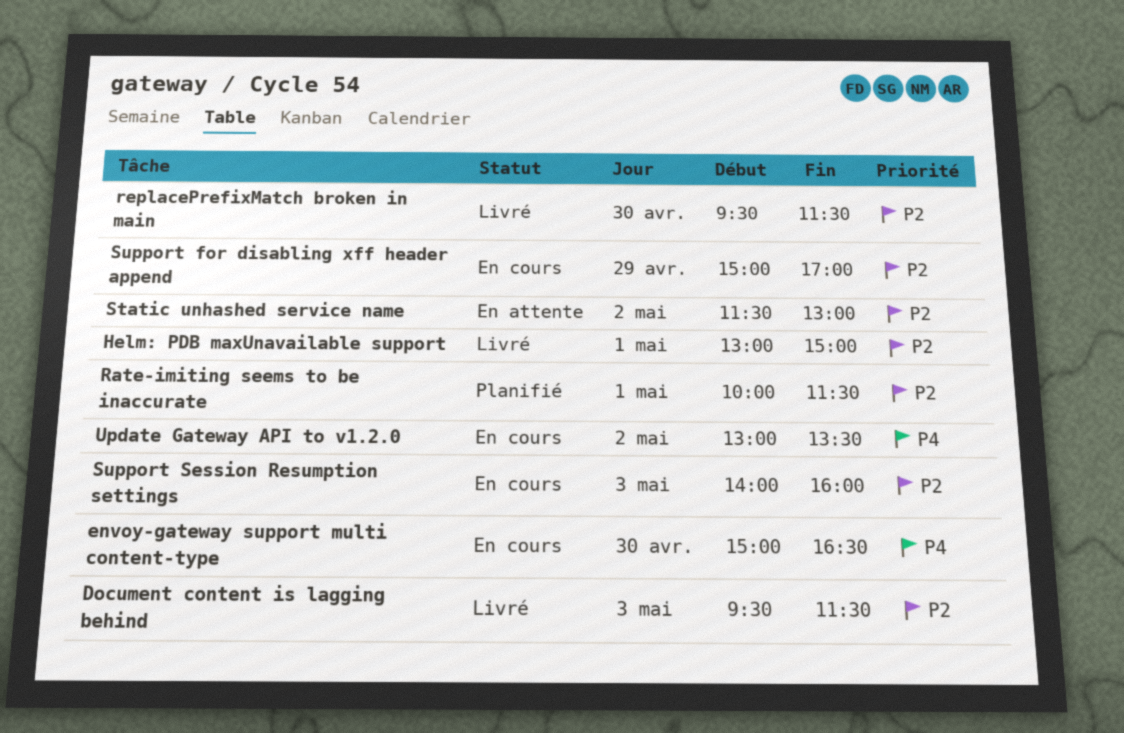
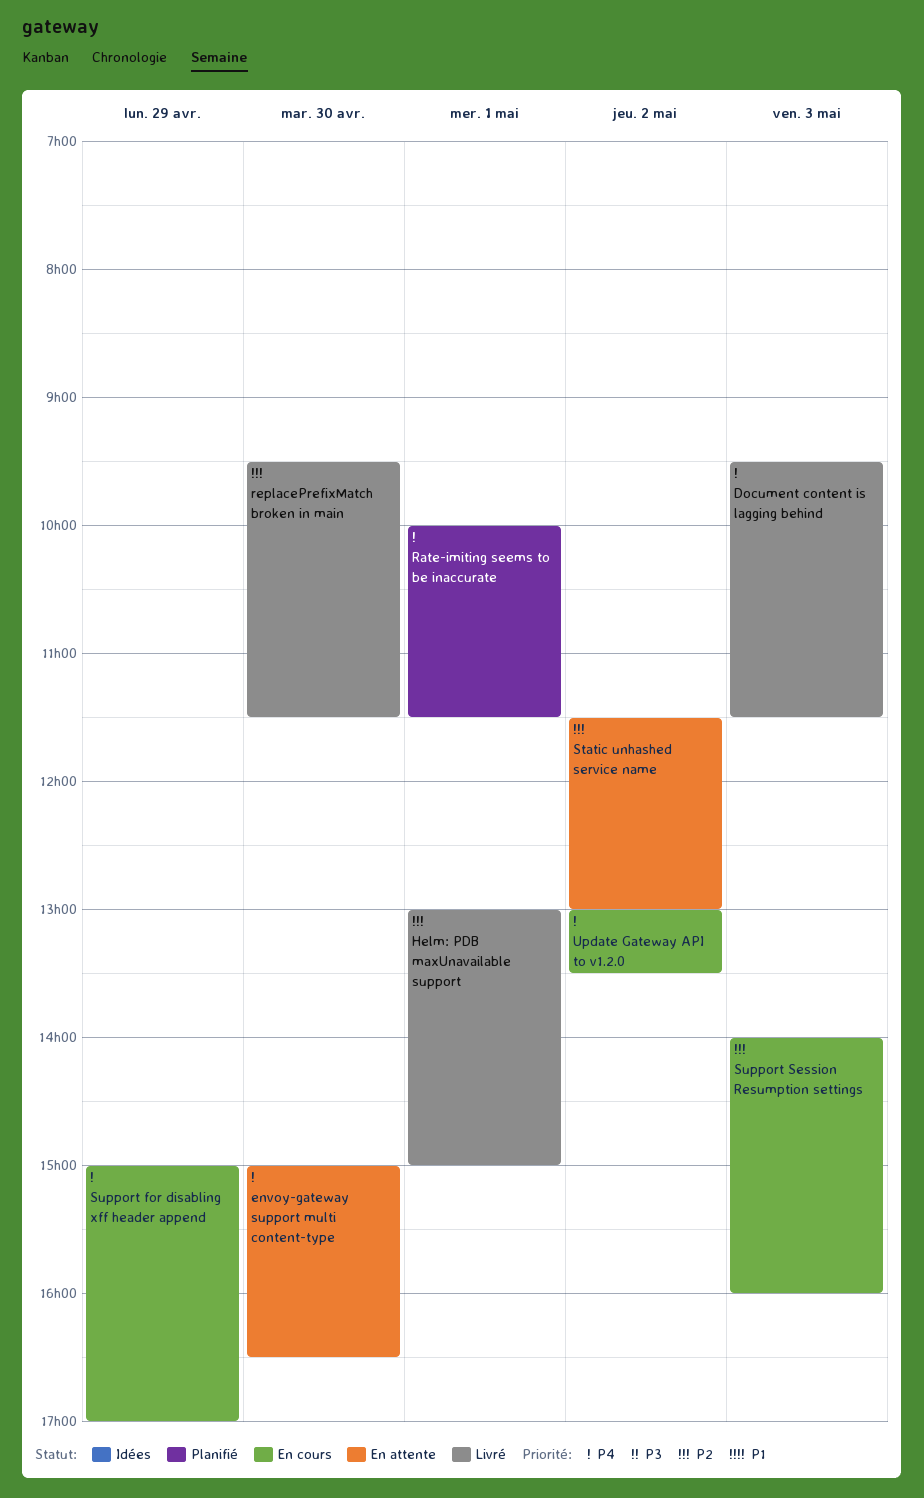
Document content is lagging behind, priority: P2 -> P4
envoy-gateway support multi content-type, status: En cours -> En attente
Rate-imiting seems to be inaccurate, priority: P2 -> P4
Support for disabling xff header append, priority: P2 -> P4

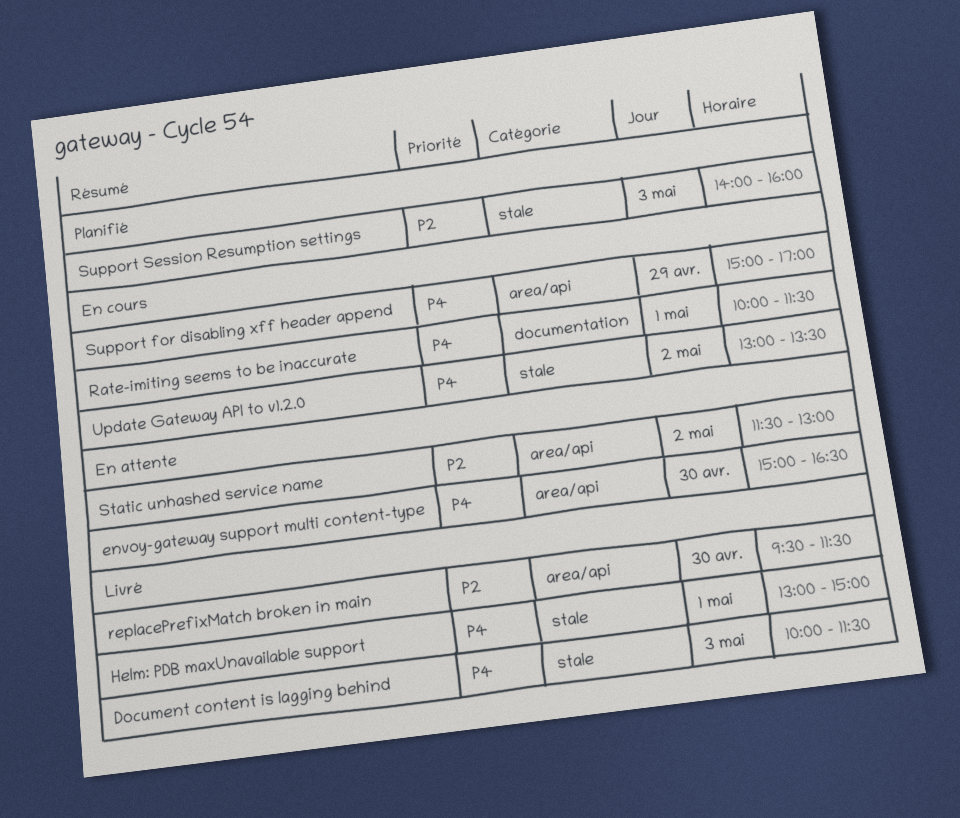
Document content is lagging behind, begins: 09:30 -> 10:00
Helm: PDB maxUnavailable support, priority: P2 -> P4
Rate-imiting seems to be inaccurate, status: Planifié -> En cours
Support Session Resumption settings, status: En cours -> Planifié

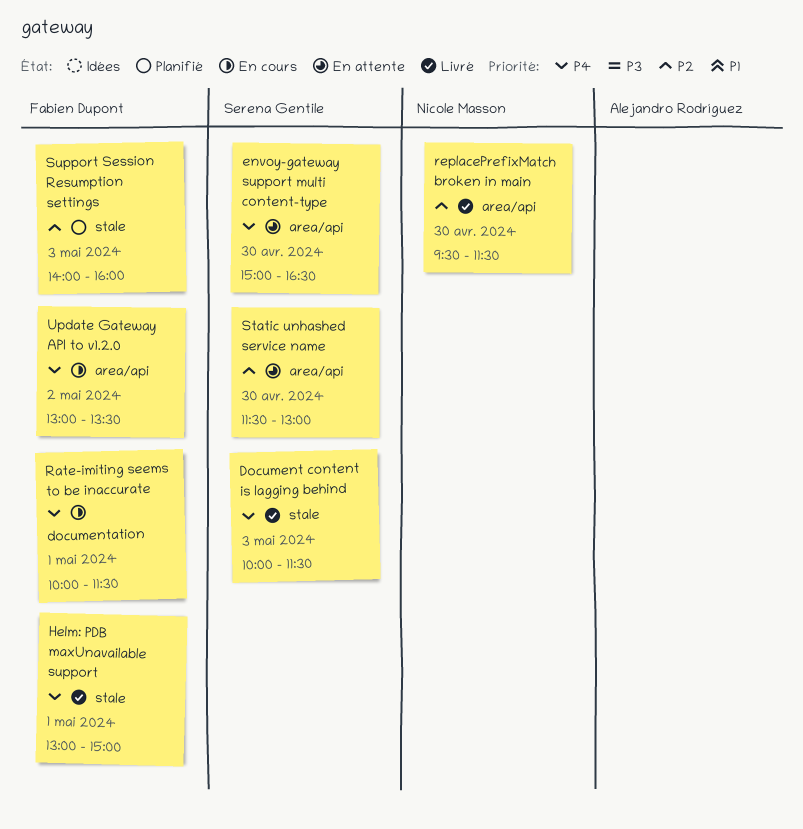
Static unhashed service name, day: May 2 -> Apr 30
Support for disabling xff header append: present -> none
Update Gateway API to v1.2.0, label: stale -> area/api

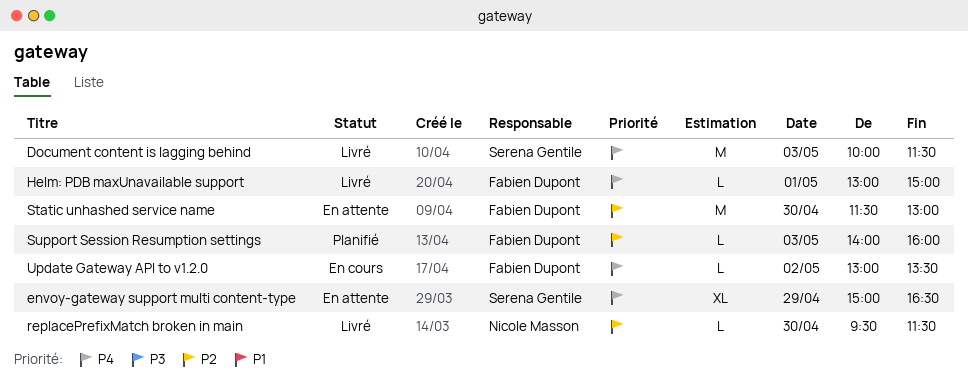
envoy-gateway support multi content-type, day: Apr 30 -> Apr 29
Rate-imiting seems to be inaccurate: present -> none
Static unhashed service name, owner: Serena Gentile -> Fabien Dupont

